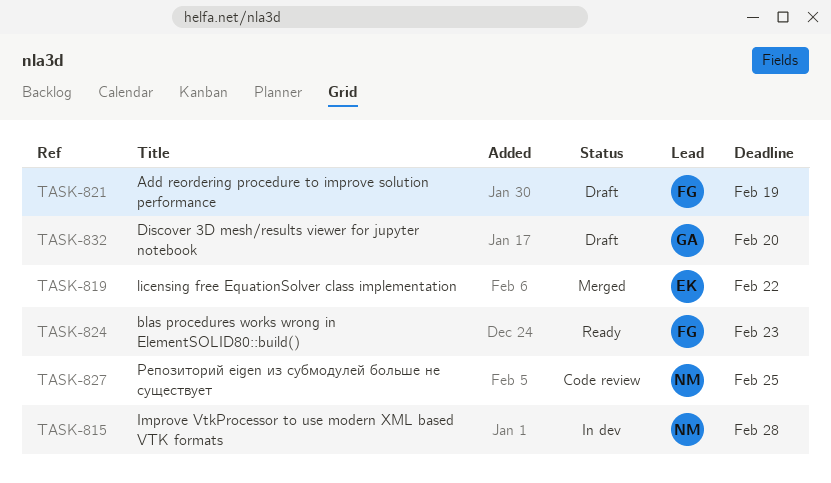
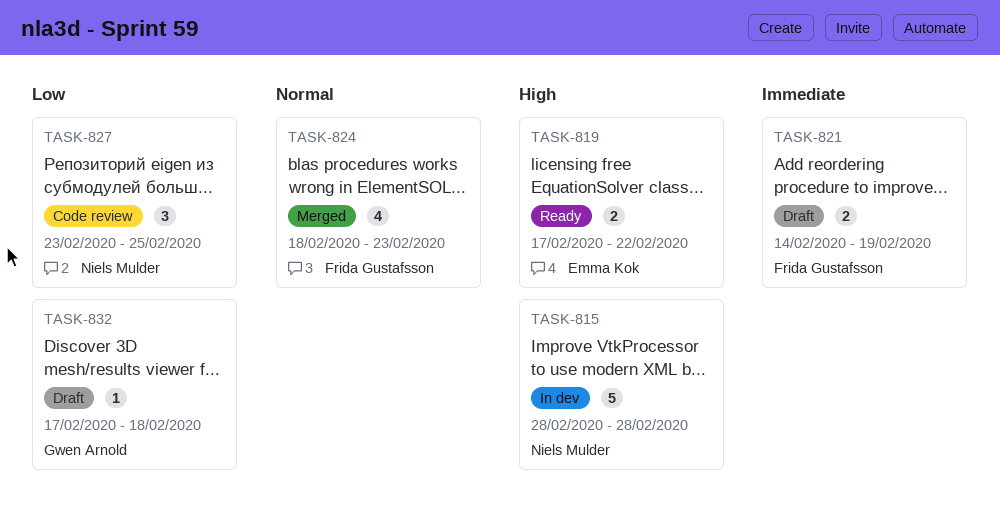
TASK-819, status: Merged -> Ready
TASK-824, status: Ready -> Merged
TASK-832, due: Feb 20 -> Feb 18

